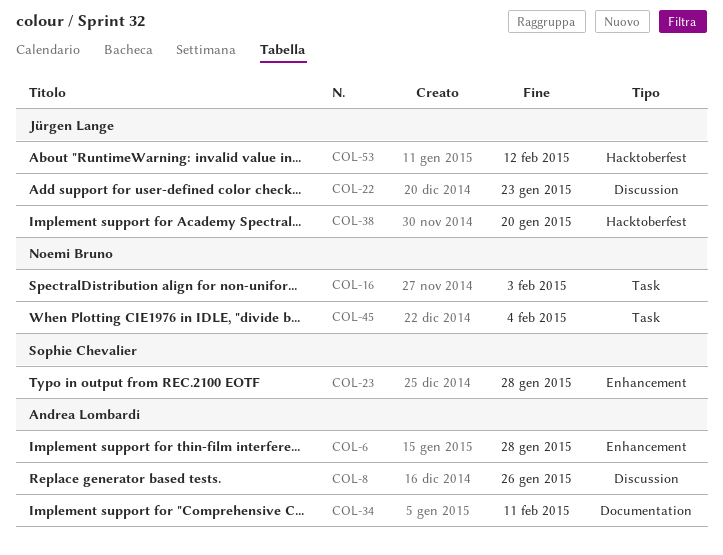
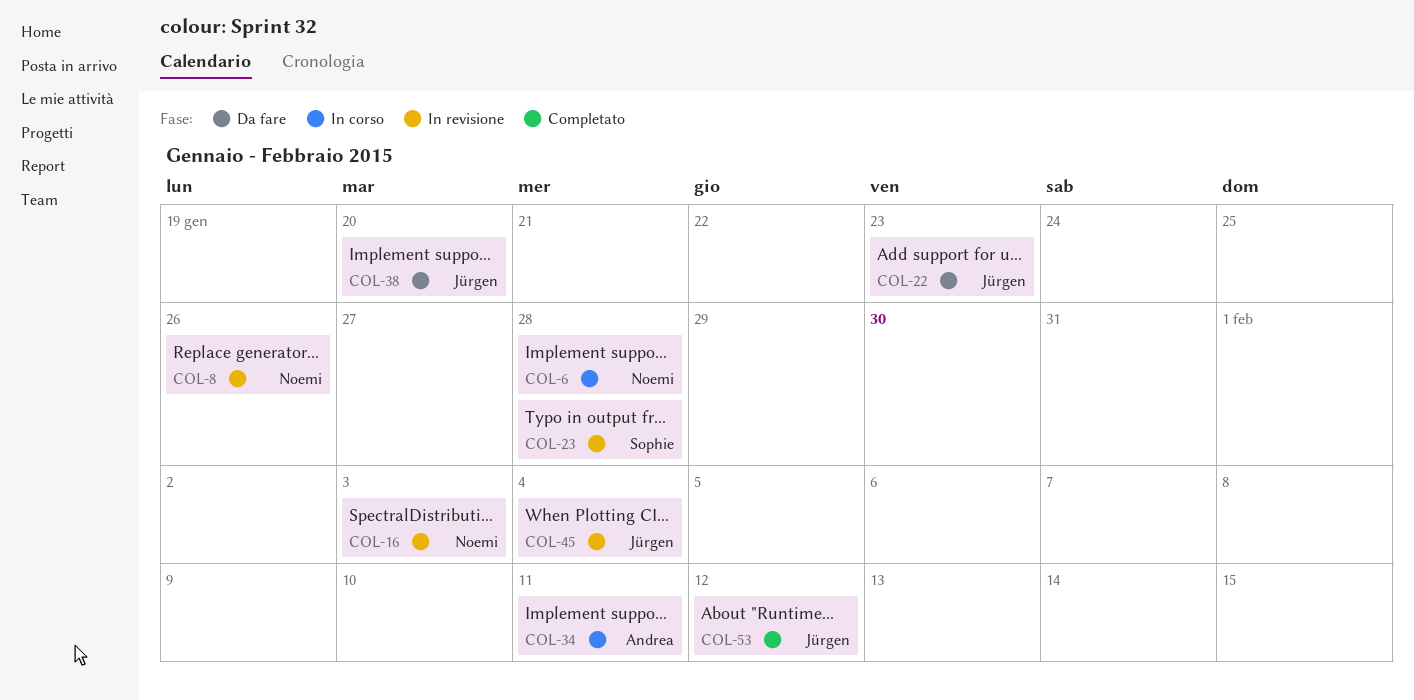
COL-6, owner: Andrea Lombardi -> Noemi Bruno
COL-8, owner: Andrea Lombardi -> Noemi Bruno
COL-45, owner: Noemi Bruno -> Jürgen Lange

